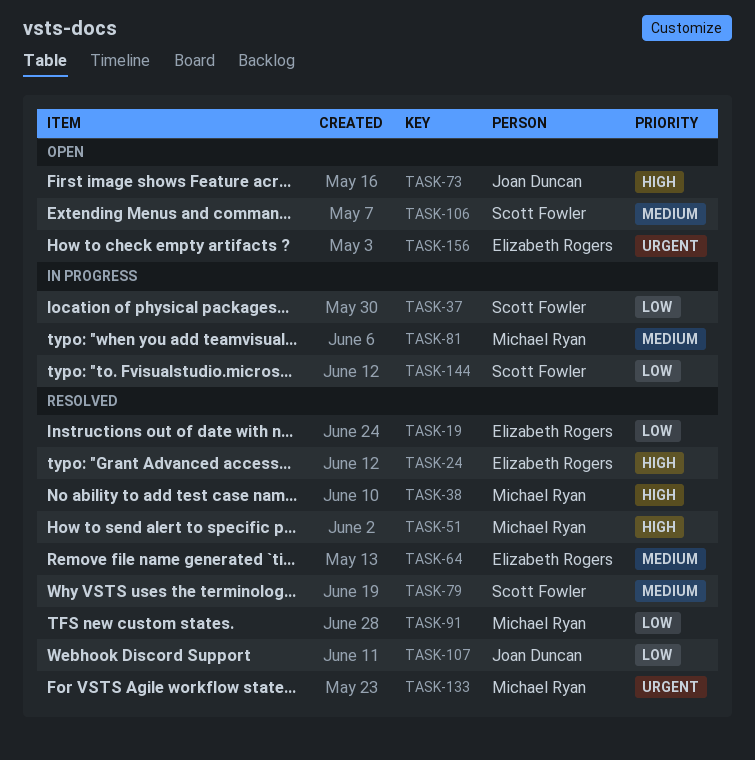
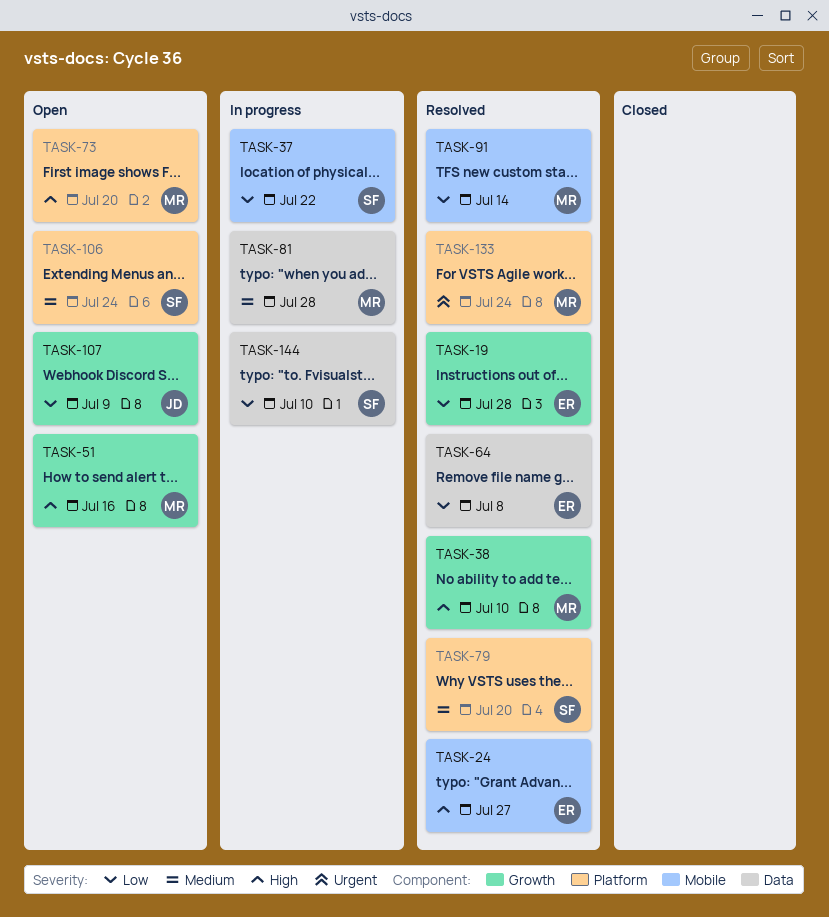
TASK-51, status: Resolved -> Open
TASK-64, priority: Medium -> Low
TASK-73, owner: Joan Duncan -> Michael Ryan
TASK-107, status: Resolved -> Open
TASK-156: present -> none

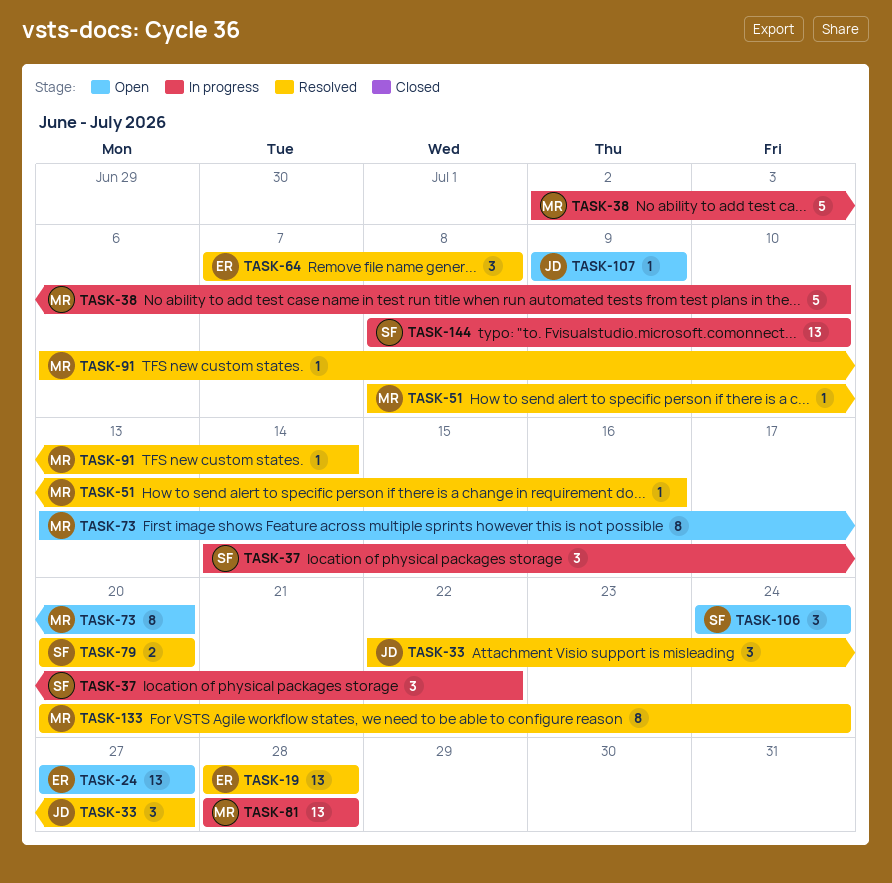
TASK-24, status: Resolved -> Open
TASK-33: none -> present
TASK-38, status: Resolved -> In progress
TASK-51, status: Open -> Resolved

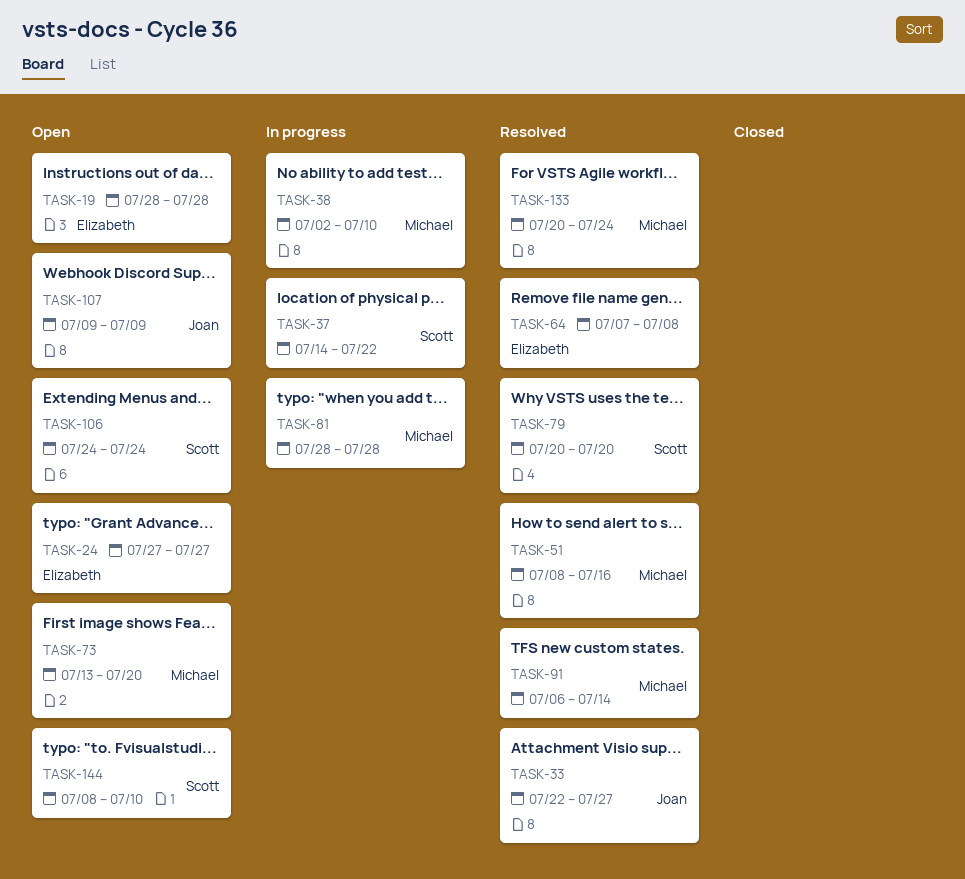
TASK-19, status: Resolved -> Open
TASK-144, status: In progress -> Open

